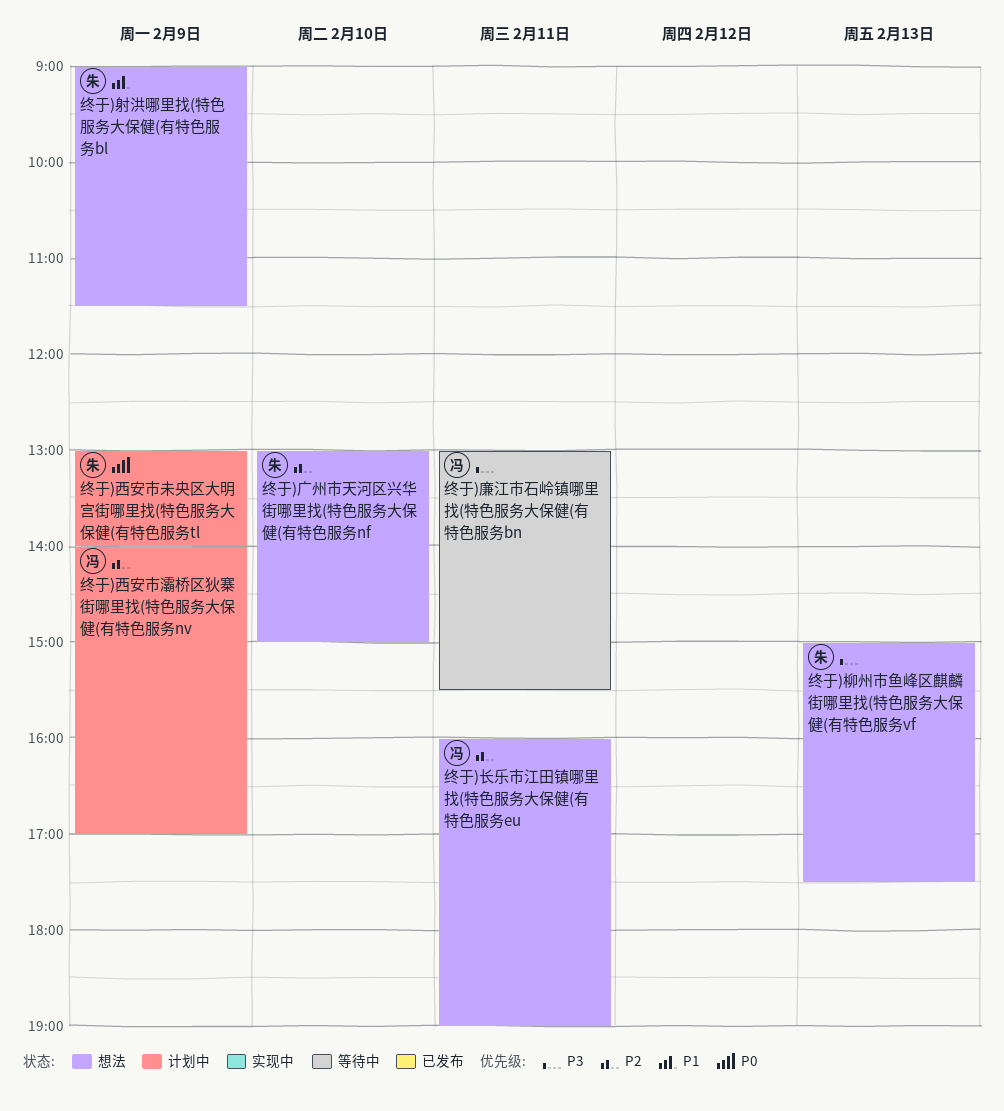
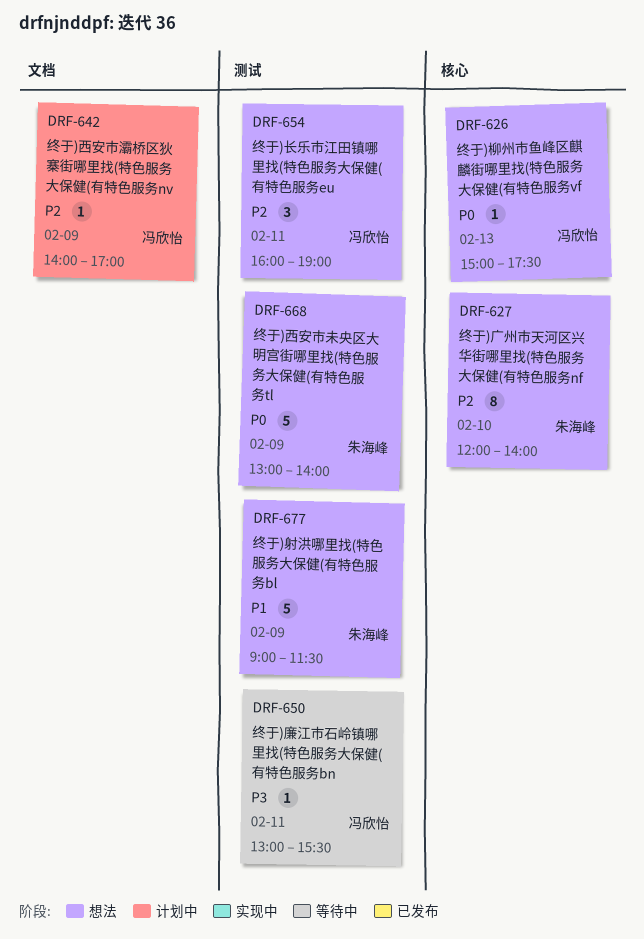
终于)广州市天河区兴华街哪里找(特色服务大保健(有特色服务nf, begins: 13:00 -> 12:00
终于)广州市天河区兴华街哪里找(特色服务大保健(有特色服务nf, ends: 15:00 -> 14:00
终于)柳州市鱼峰区麒麟街哪里找(特色服务大保健(有特色服务vf, owner: 朱海峰 -> 冯欣怡
终于)柳州市鱼峰区麒麟街哪里找(特色服务大保健(有特色服务vf, priority: P3 -> P0
终于)西安市未央区大明宫街哪里找(特色服务大保健(有特色服务tl, status: 计划中 -> 想法

